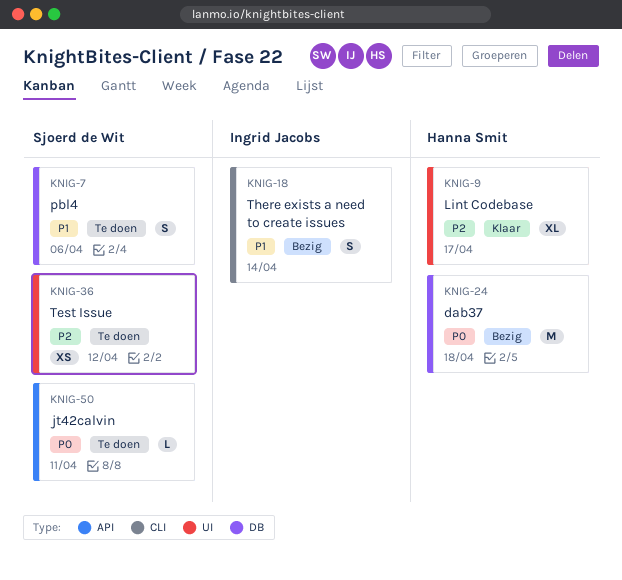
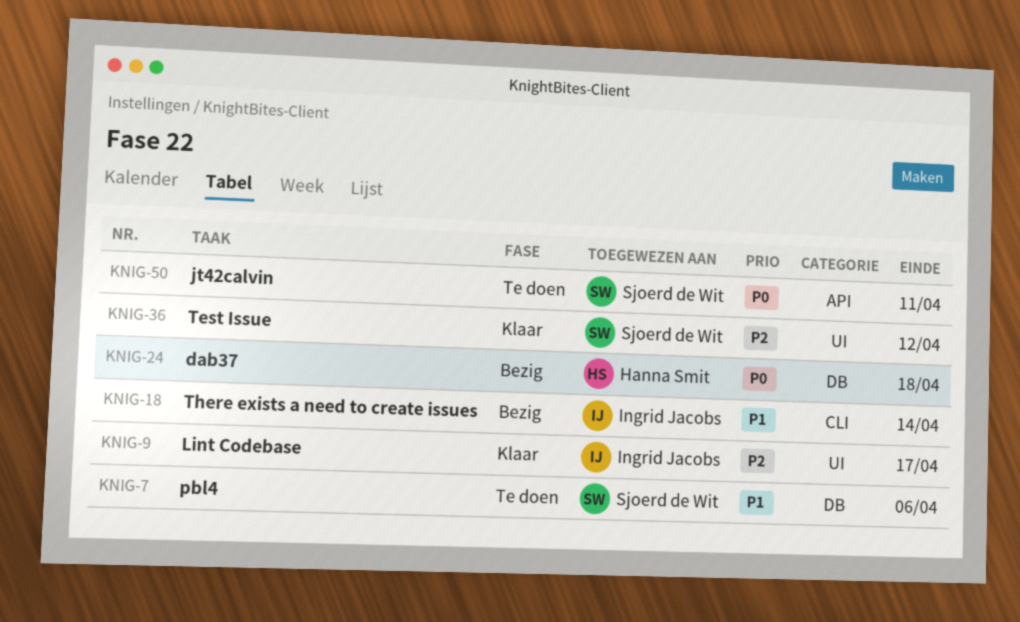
KNIG-9, owner: Hanna Smit -> Ingrid Jacobs
KNIG-36, status: Te doen -> Klaar

